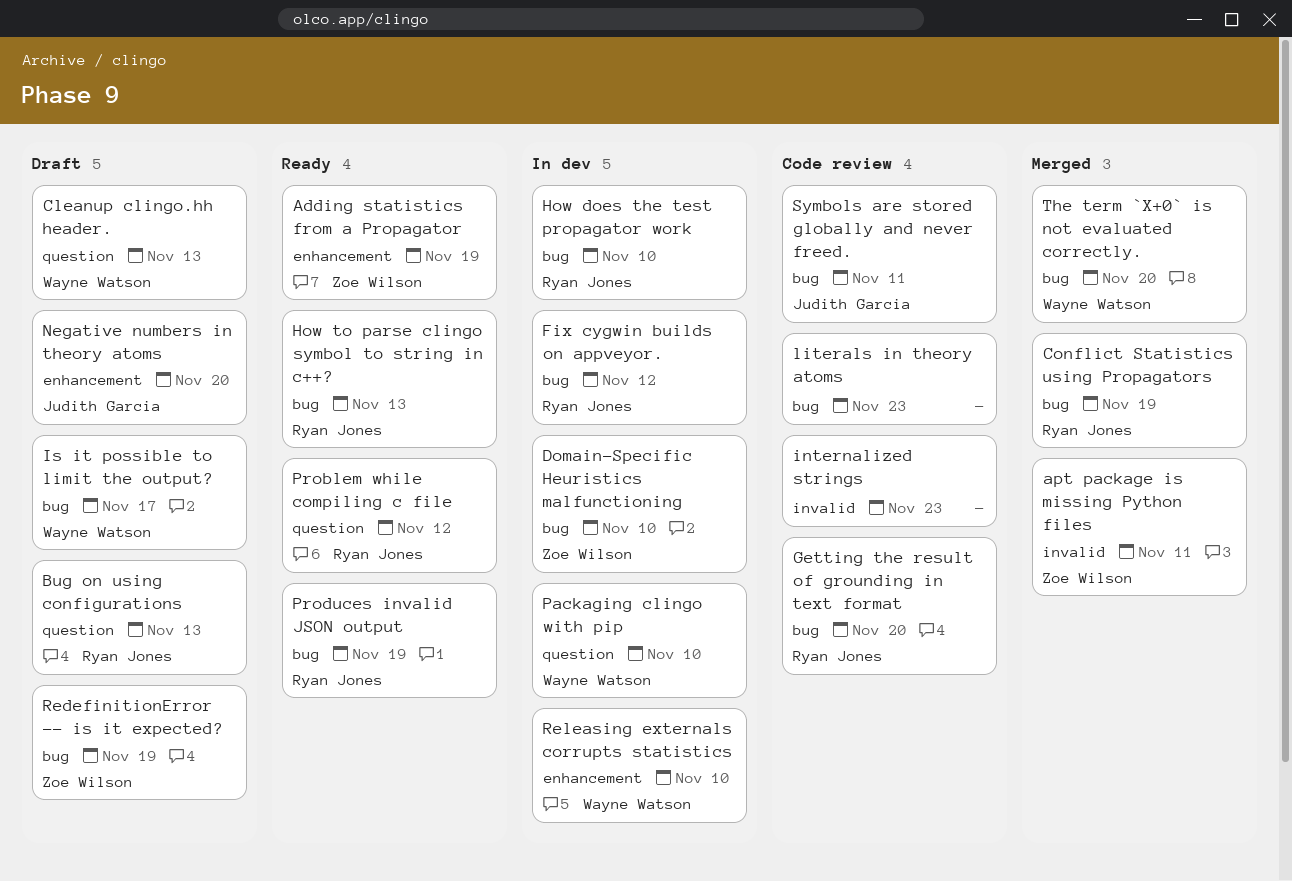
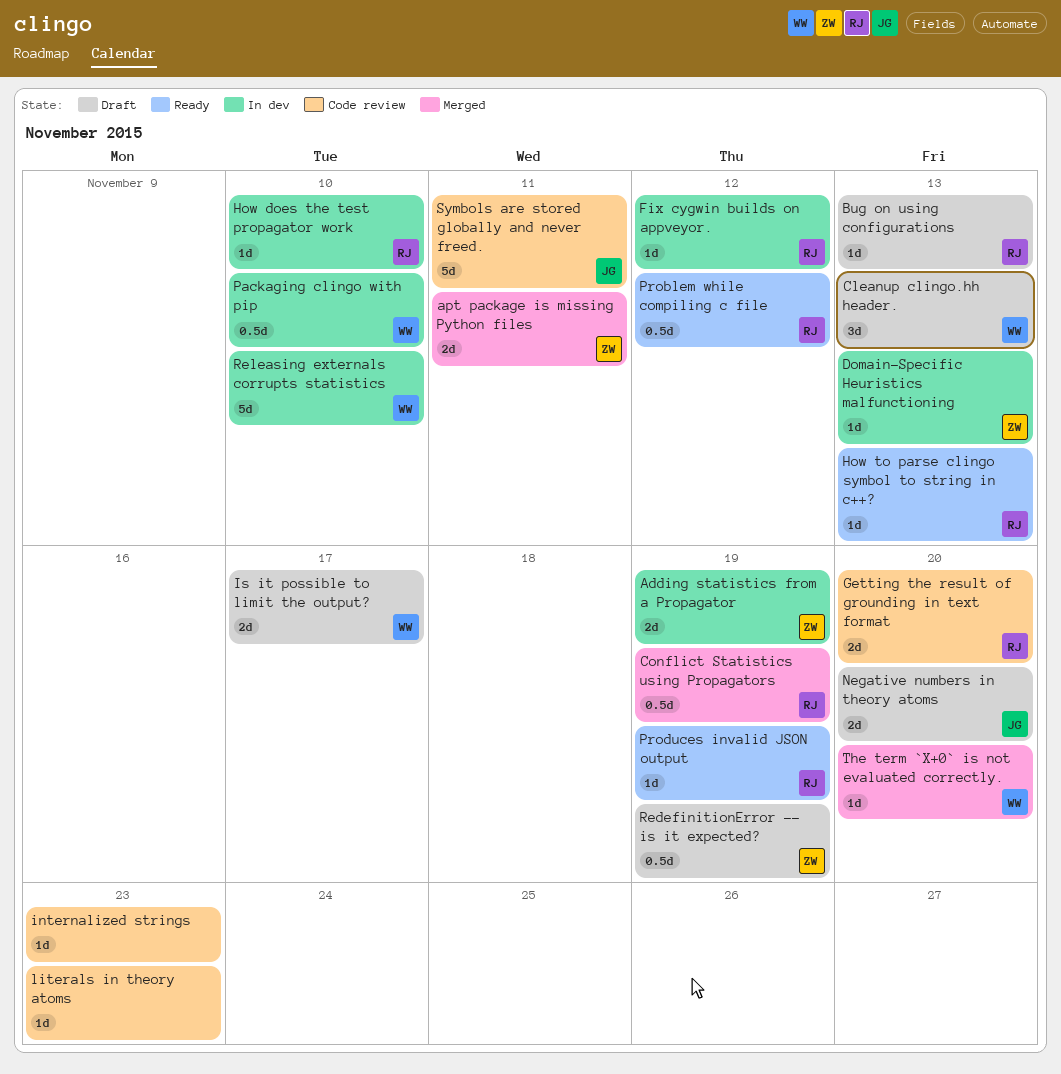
Adding statistics from a Propagator, status: Ready -> In dev
Domain-Specific Heuristics malfunctioning, due: Nov 10 -> Nov 13

